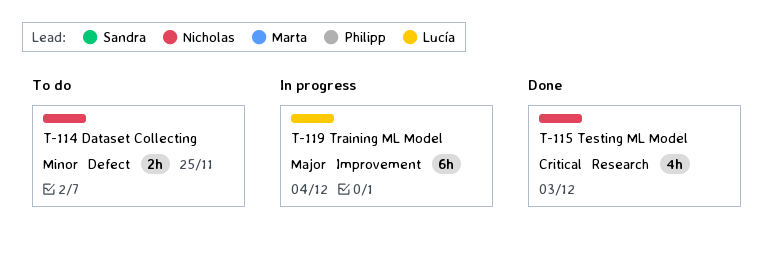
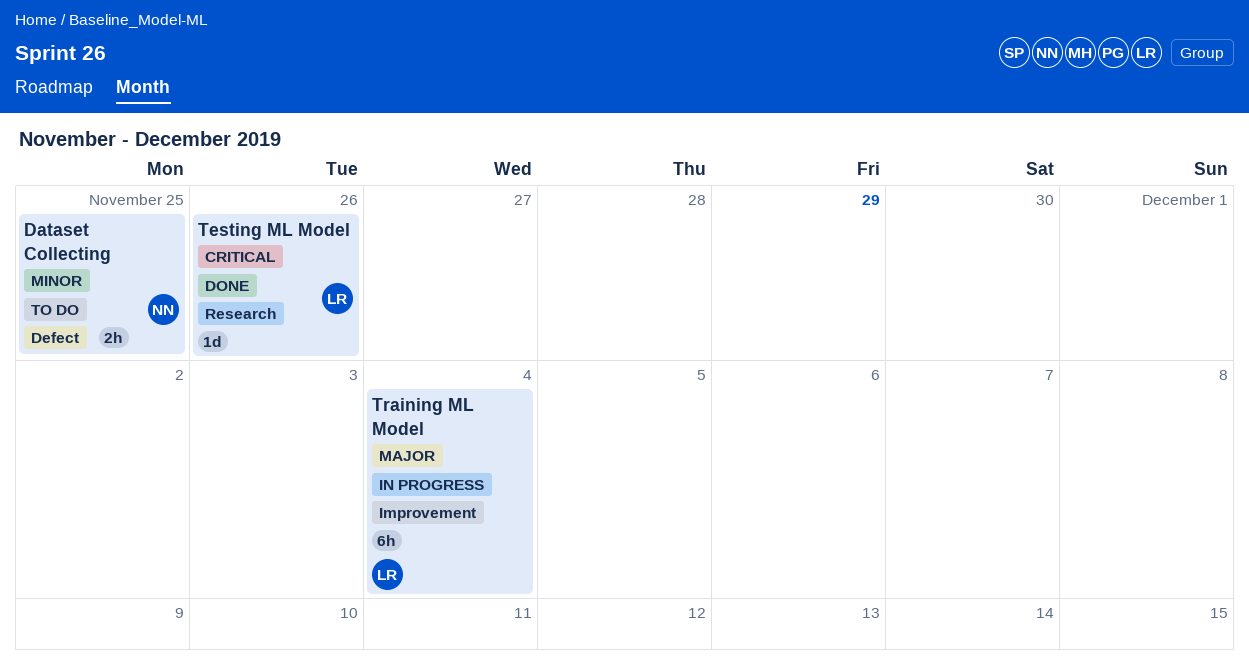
Testing ML Model, owner: Nicholas -> Lucía
Testing ML Model, estimate: 4h -> 1d
Testing ML Model, due: Dec 3 -> Nov 26

